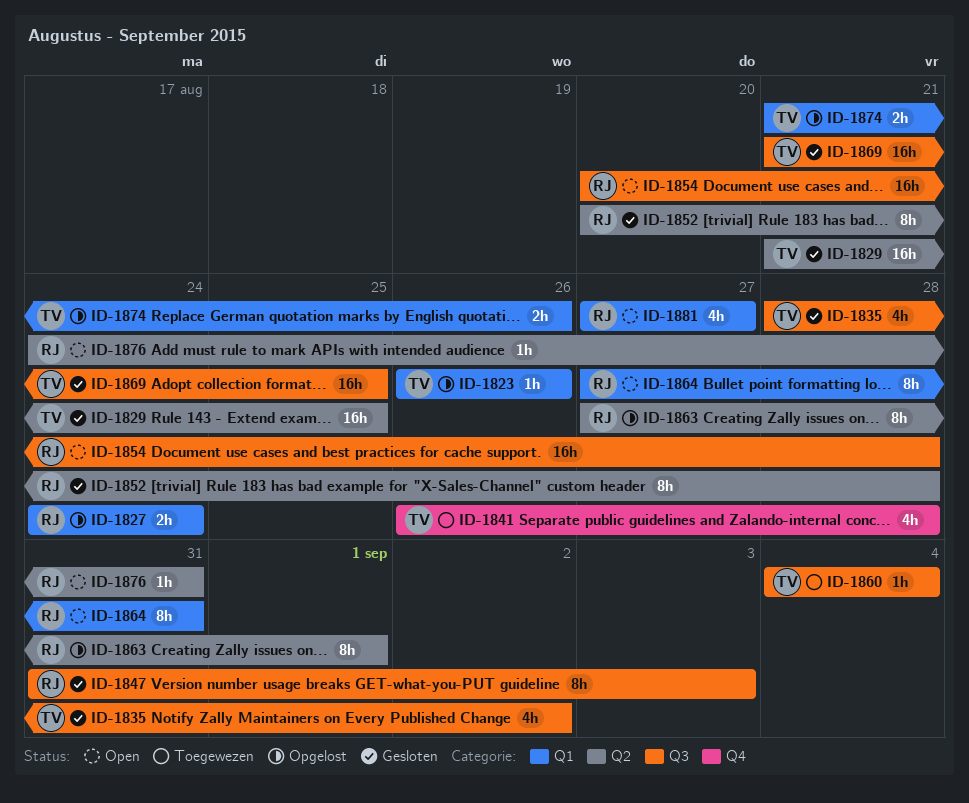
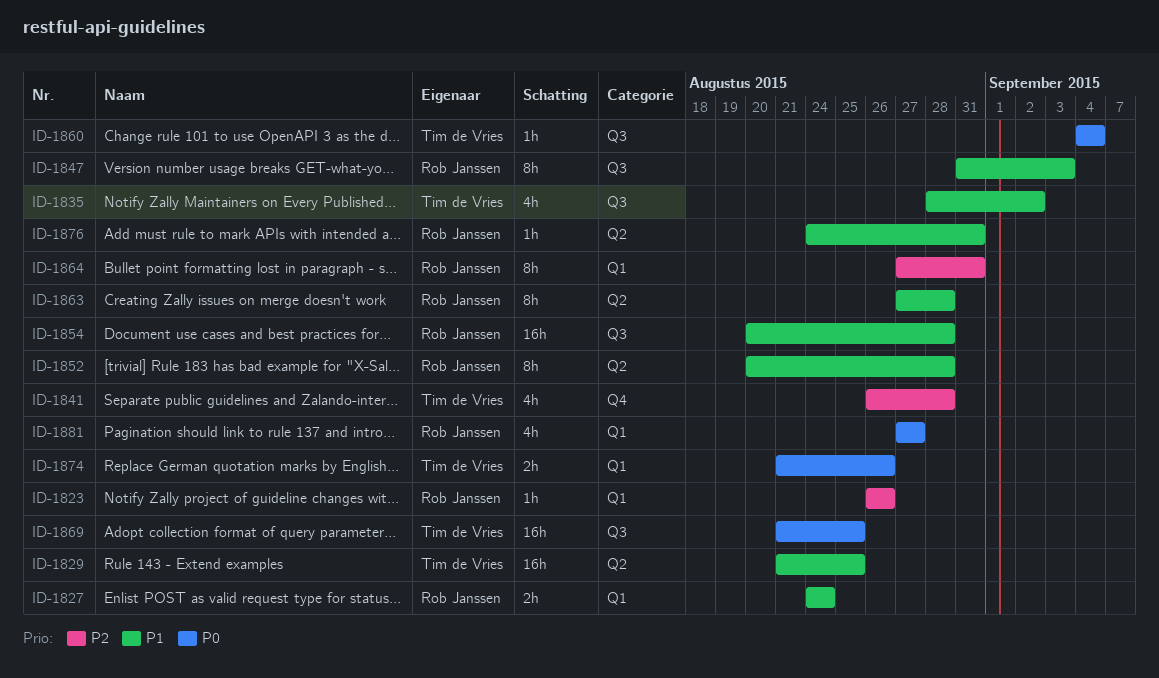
ID-1823, owner: Tim de Vries -> Rob Janssen
ID-1863, due: Sep 1 -> Aug 28

